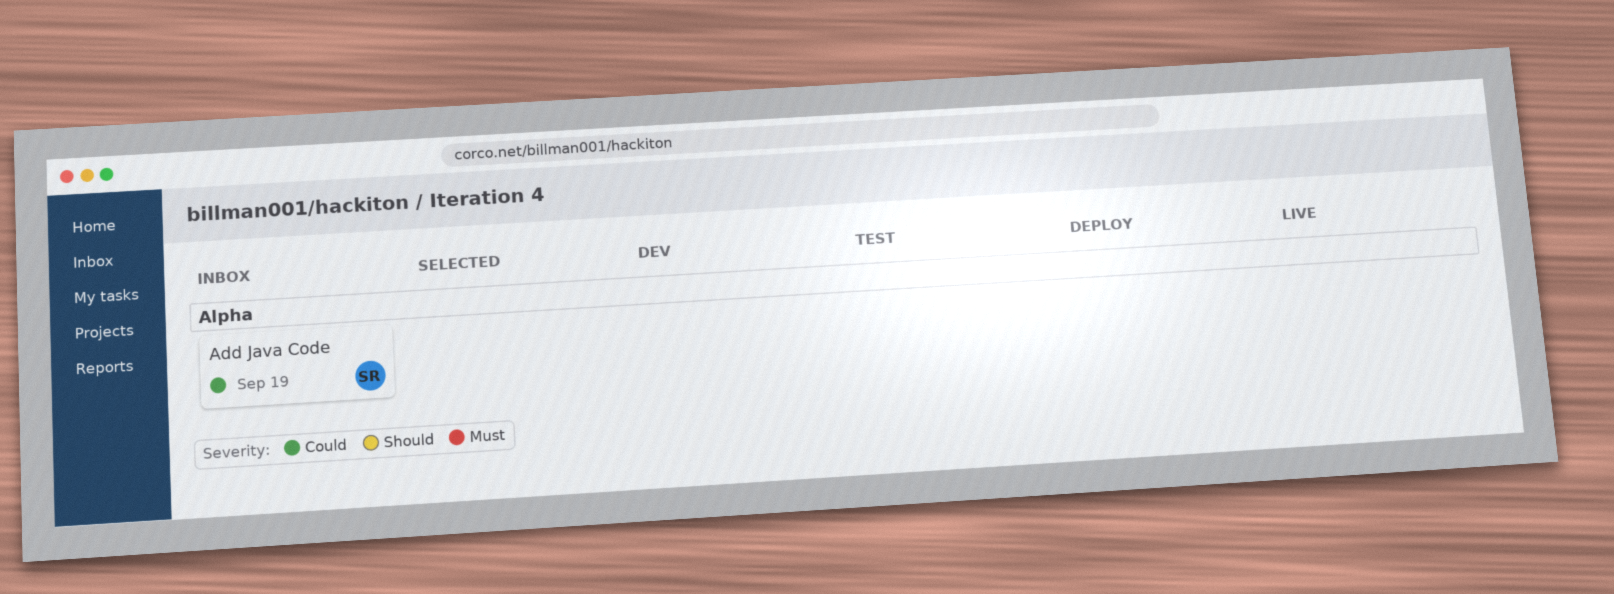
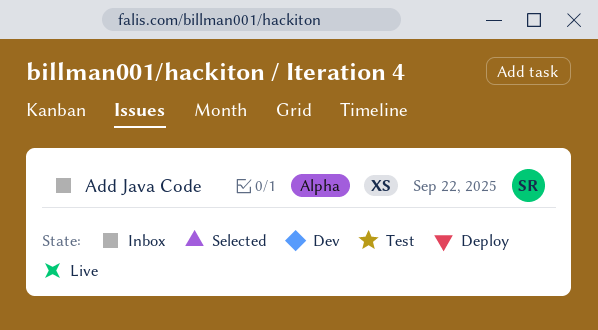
Add Java Code, due: Sep 19 -> Sep 22

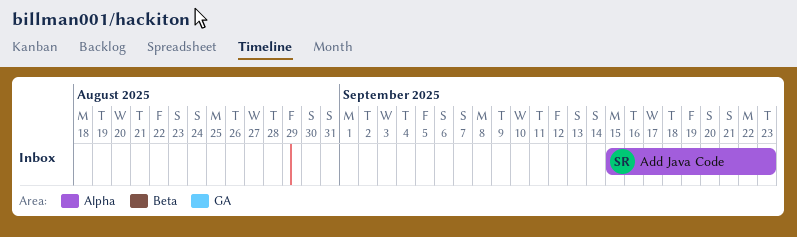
Add Java Code, due: Sep 22 -> Sep 23

